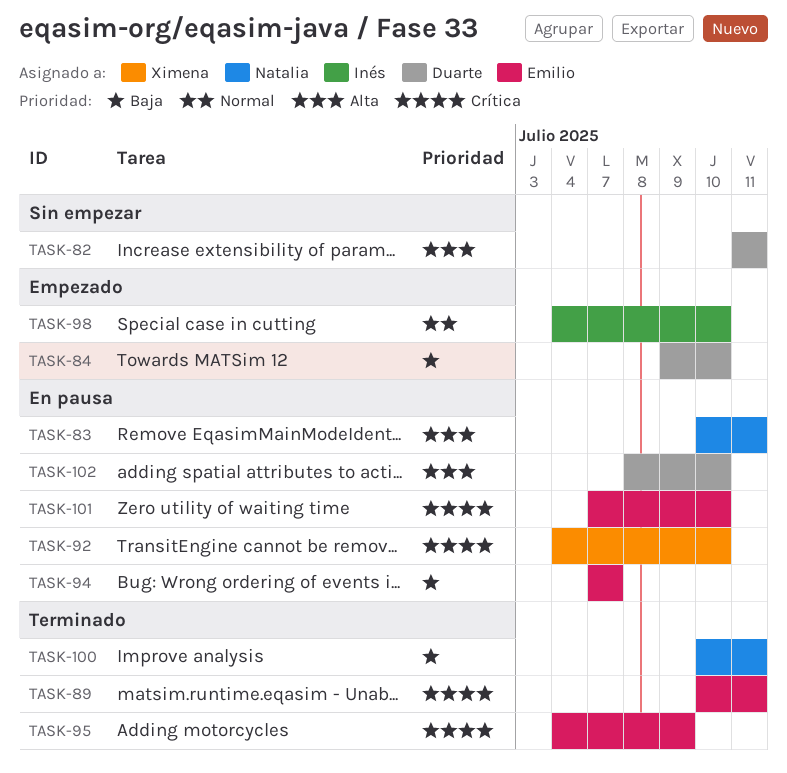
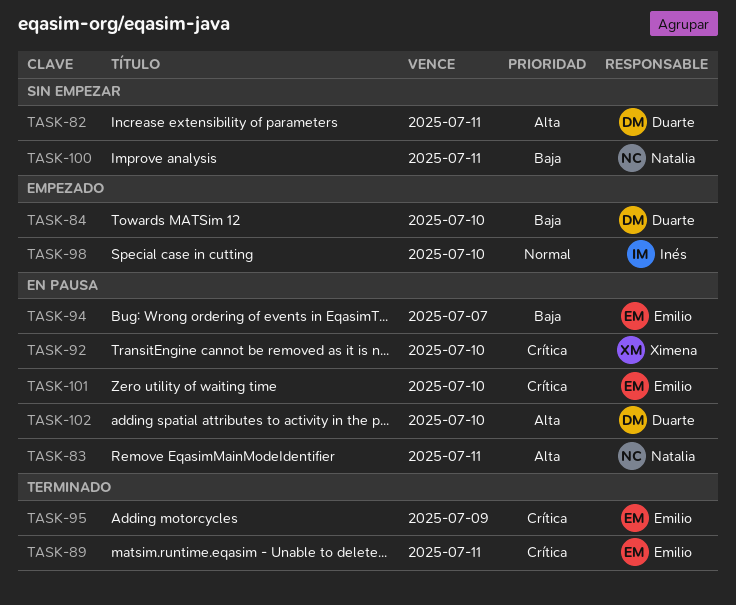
TASK-100, status: Terminado -> Sin empezar

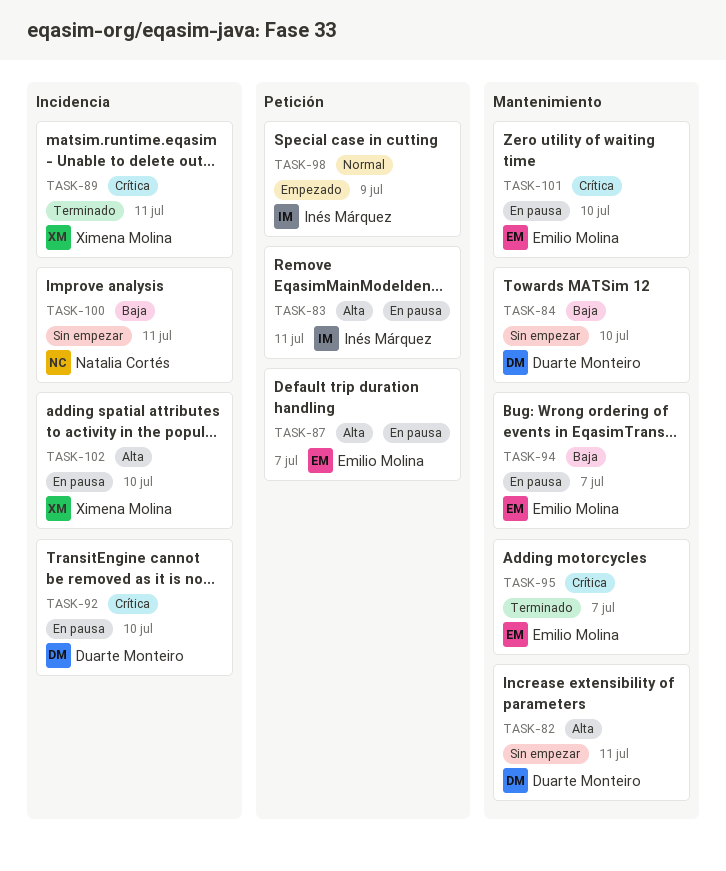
TASK-83, owner: Natalia Cortés -> Inés Márquez
TASK-84, status: Empezado -> Sin empezar
TASK-87: none -> present
TASK-89, owner: Emilio Molina -> Ximena Molina
TASK-92, owner: Ximena Molina -> Duarte Monteiro
TASK-95, due: Jul 9 -> Jul 7
TASK-98, due: Jul 10 -> Jul 9
TASK-102, owner: Duarte Monteiro -> Ximena Molina

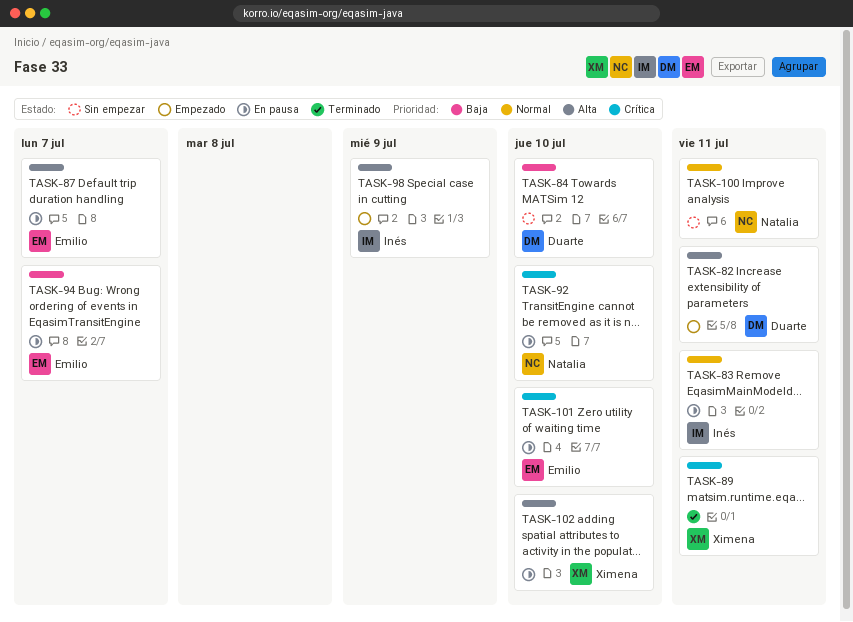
TASK-82, status: Sin empezar -> Empezado
TASK-83, priority: Alta -> Normal
TASK-92, owner: Duarte Monteiro -> Natalia Cortés
TASK-95: present -> none
TASK-98, priority: Normal -> Alta
TASK-100, priority: Baja -> Normal

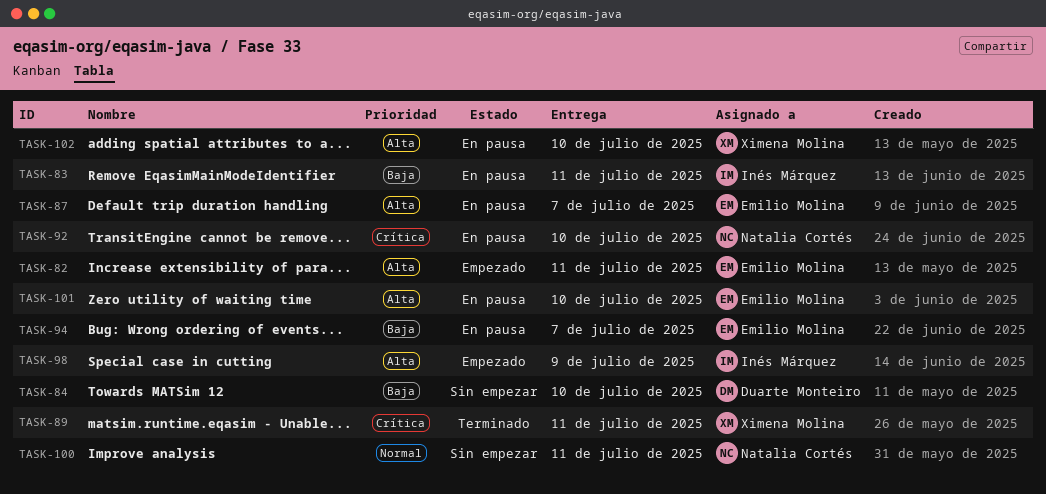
TASK-82, owner: Duarte Monteiro -> Emilio Molina
TASK-83, priority: Normal -> Baja
TASK-101, priority: Crítica -> Alta

